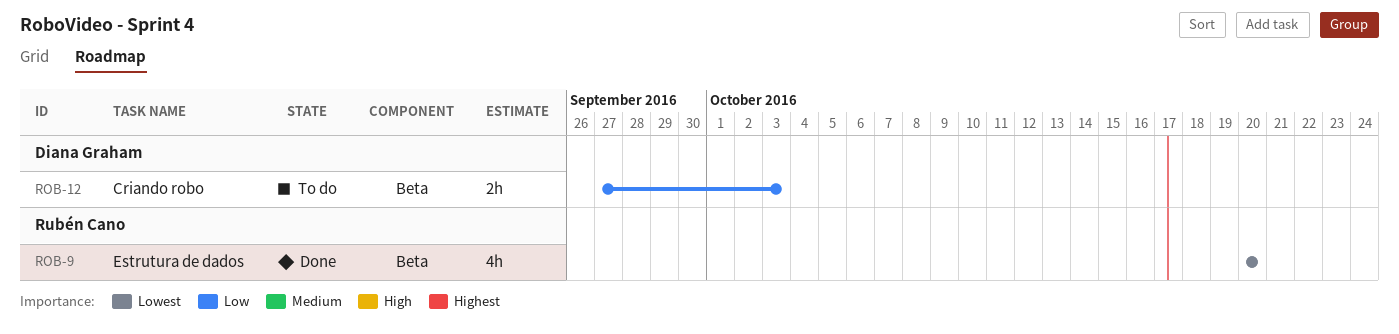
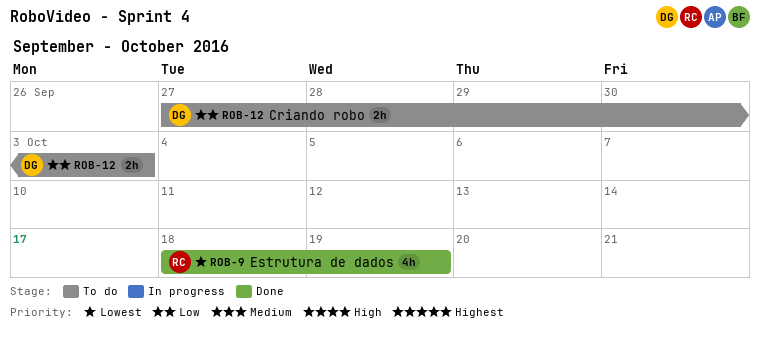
ROB-9, start: Oct 20 -> Oct 18
ROB-9, due: Oct 20 -> Oct 19

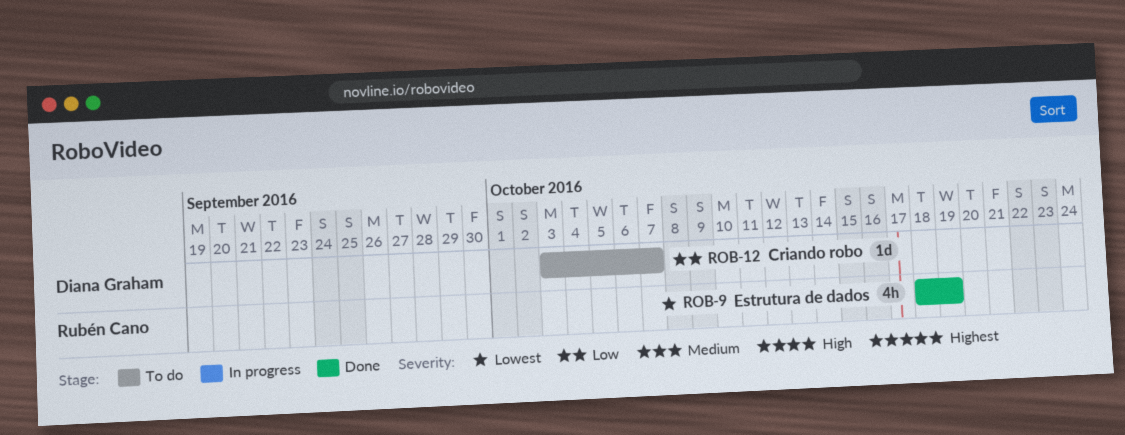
ROB-12, estimate: 2h -> 1d
ROB-12, start: Sep 27 -> Oct 3
ROB-12, due: Oct 3 -> Oct 7

